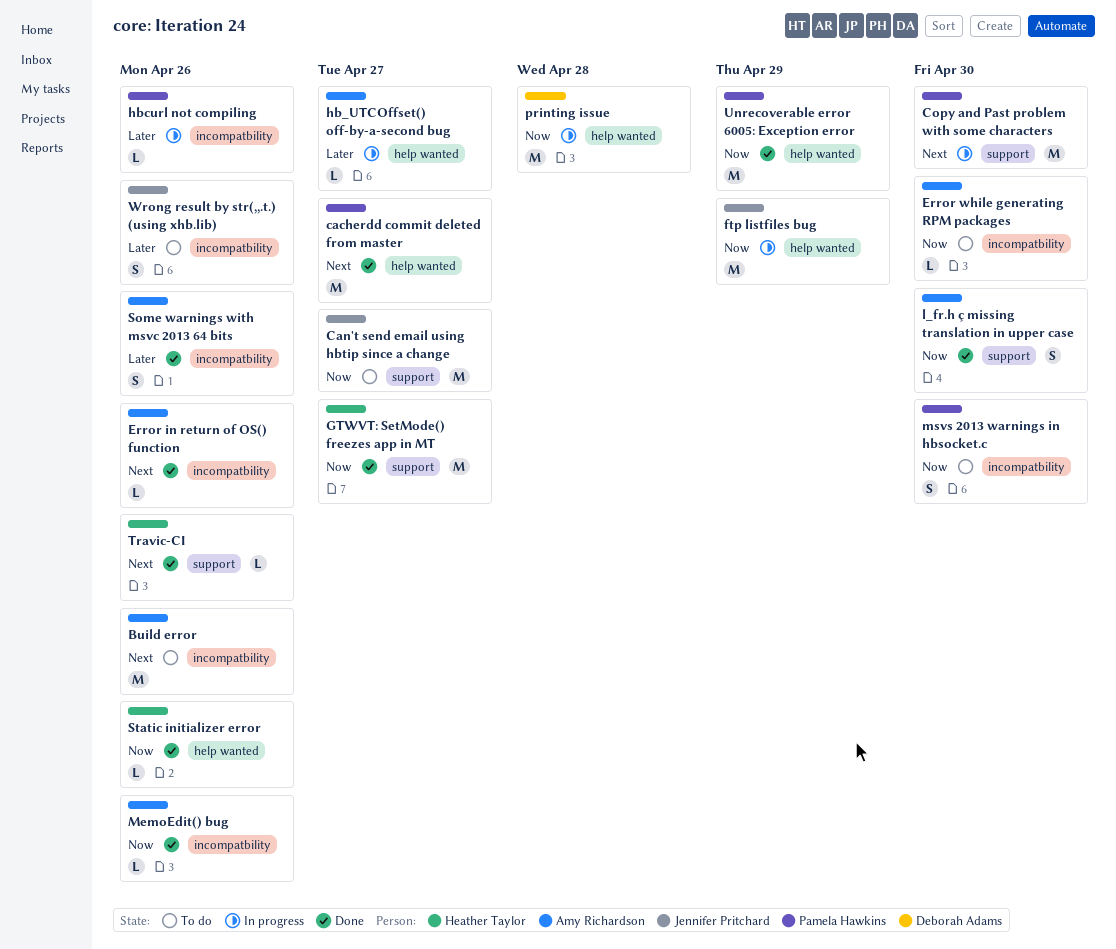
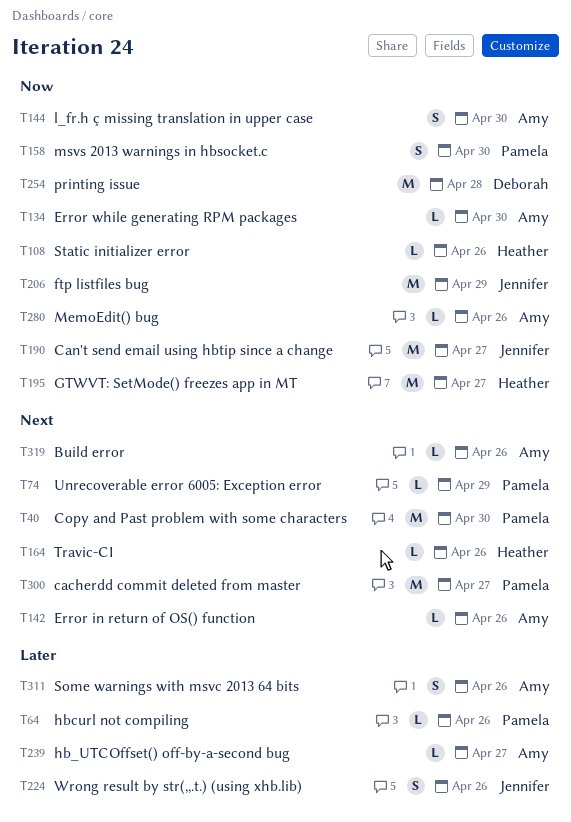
Build error, estimate: M -> L
Unrecoverable error 6005: Exception error, priority: Now -> Next
Unrecoverable error 6005: Exception error, estimate: M -> L

